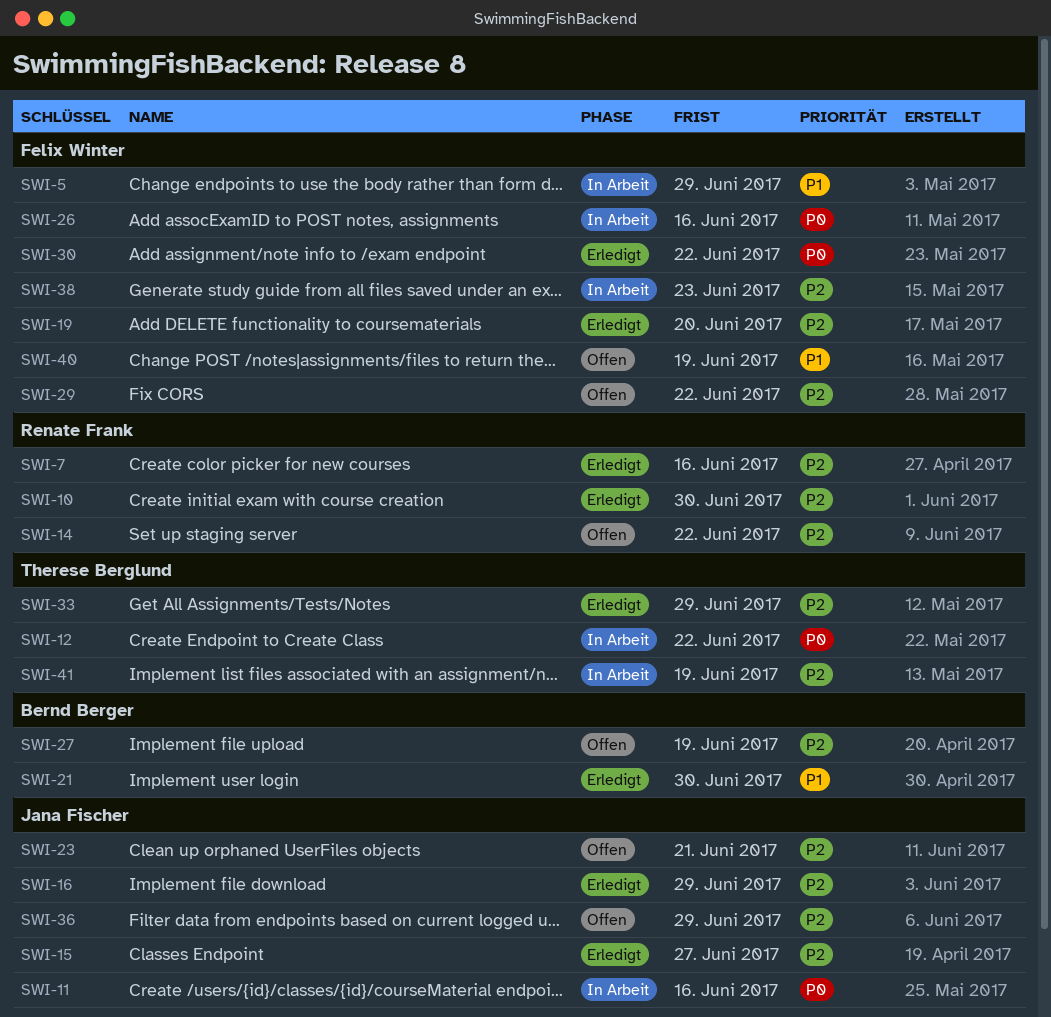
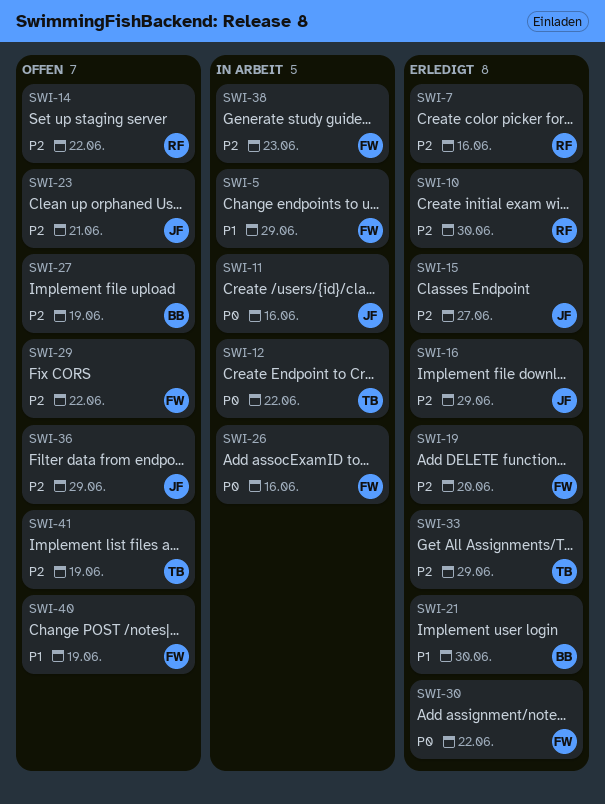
SWI-41, status: In Arbeit -> Offen

